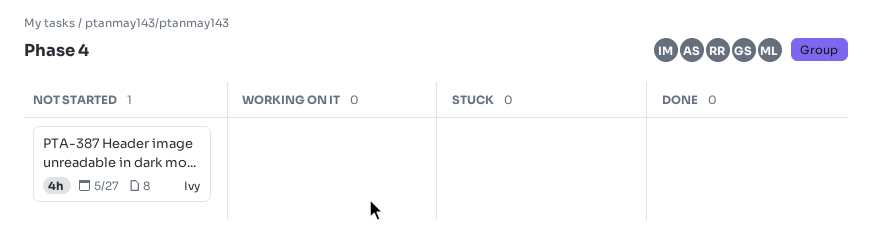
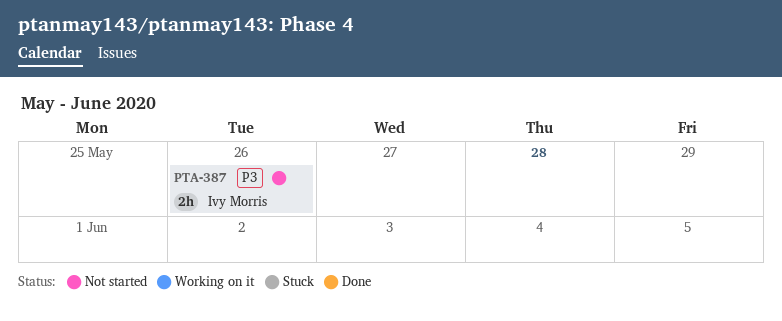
PTA-387, estimate: 4h -> 2h
PTA-387, due: May 27 -> May 26

